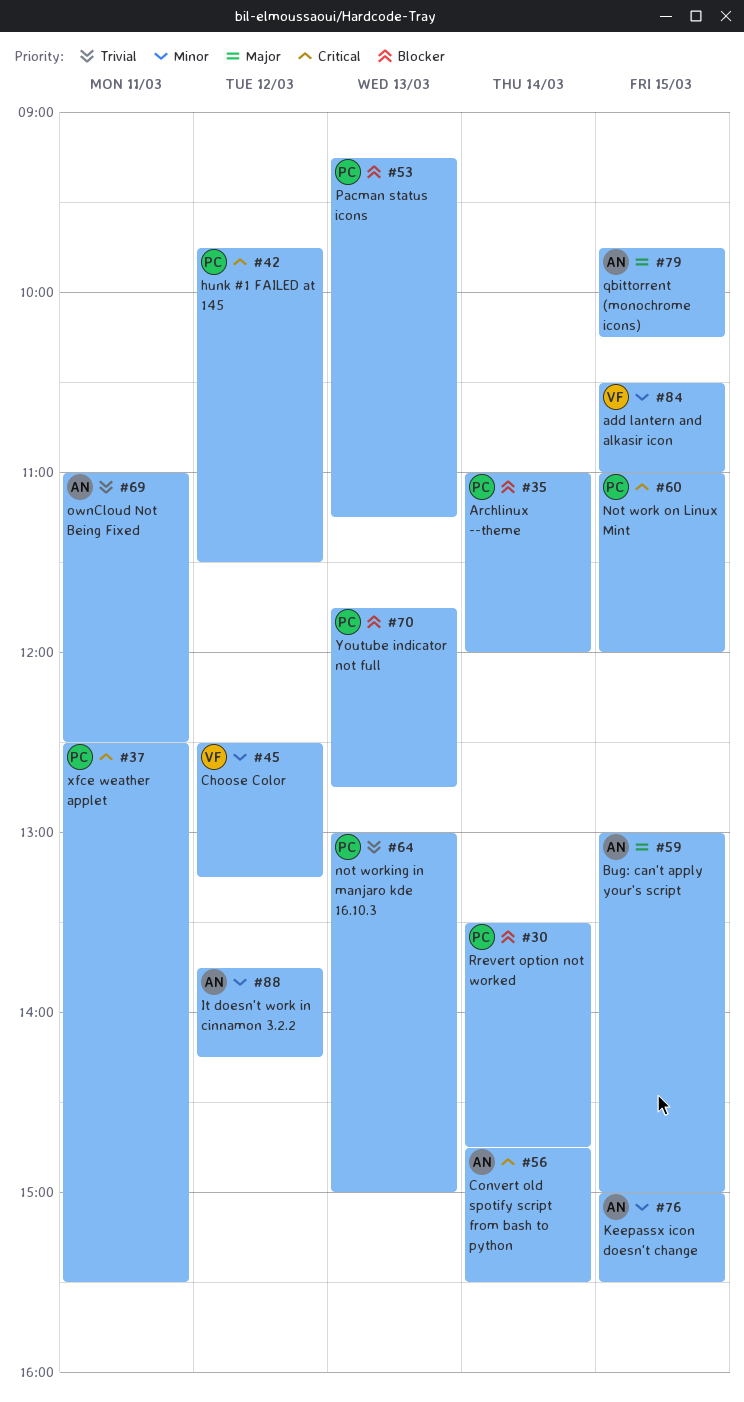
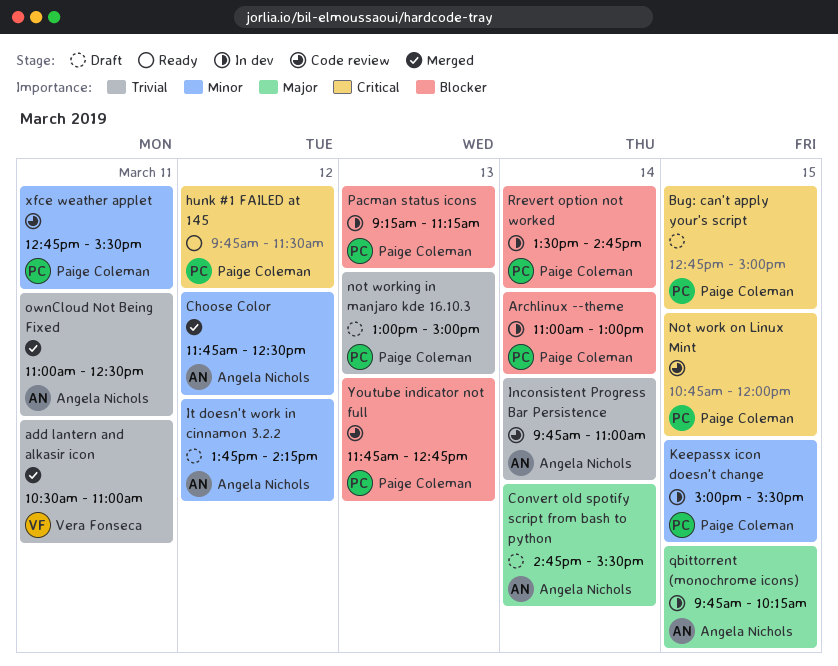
add lantern and alkasir icon, priority: Minor -> Trivial
add lantern and alkasir icon, day: Mar 15 -> Mar 11
Archlinux --theme, ends: 12:00 -> 13:00
Bug: can't apply your's script, owner: Angela Nichols -> Paige Coleman
Bug: can't apply your's script, priority: Major -> Critical
Bug: can't apply your's script, begins: 13:00 -> 12:45
Choose Color, owner: Vera Fonseca -> Angela Nichols
Choose Color, begins: 12:30 -> 11:45
Choose Color, ends: 13:15 -> 12:30
Convert old spotify script from bash to python, priority: Critical -> Major
Inconsistent Progress Bar Persistence: none -> present
Keepassx icon doesn't change, owner: Angela Nichols -> Paige Coleman
Not work on Linux Mint, begins: 11:00 -> 10:45
xfce weather applet, priority: Critical -> Minor
xfce weather applet, begins: 12:30 -> 12:45

